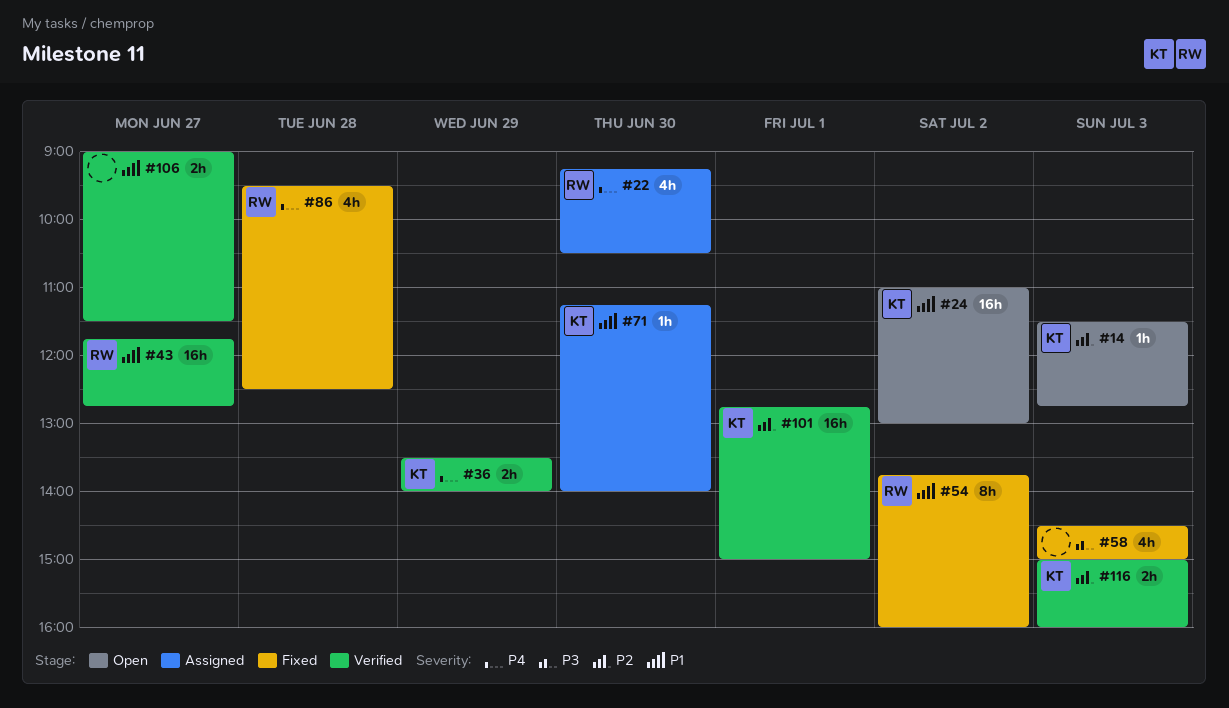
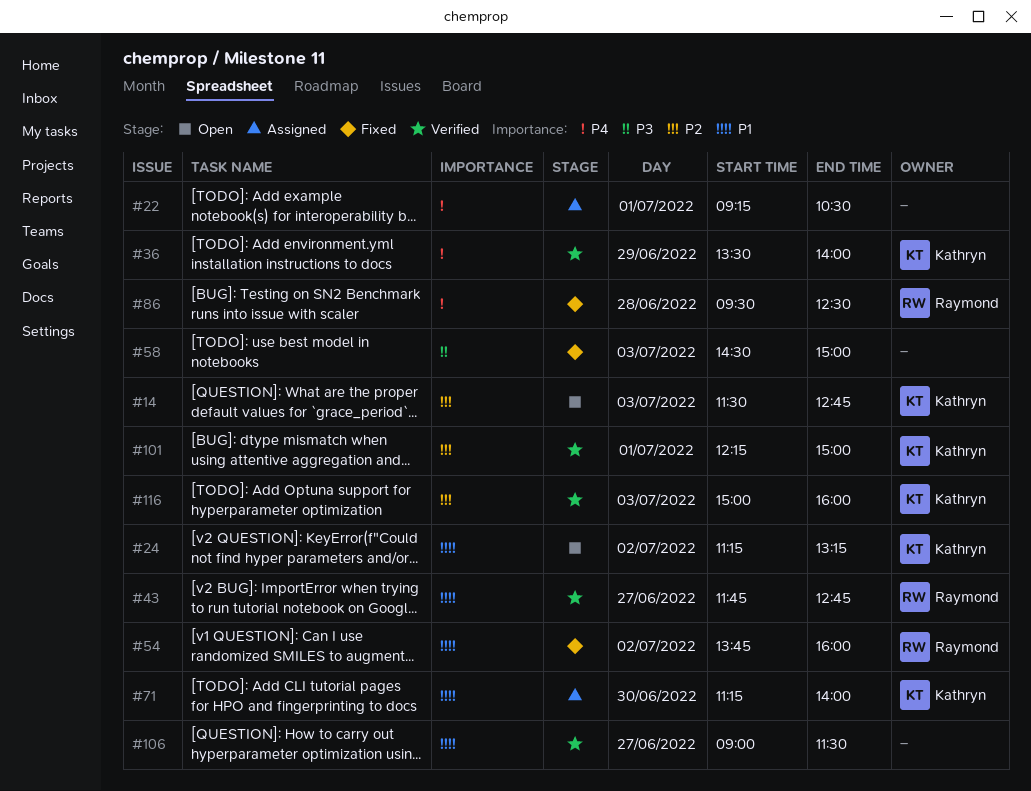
#22, owner: Raymond -> none
#22, day: Jun 30 -> Jul 1
#24, begins: 11:00 -> 11:15
#24, ends: 13:00 -> 13:15
#101, begins: 12:45 -> 12:15

